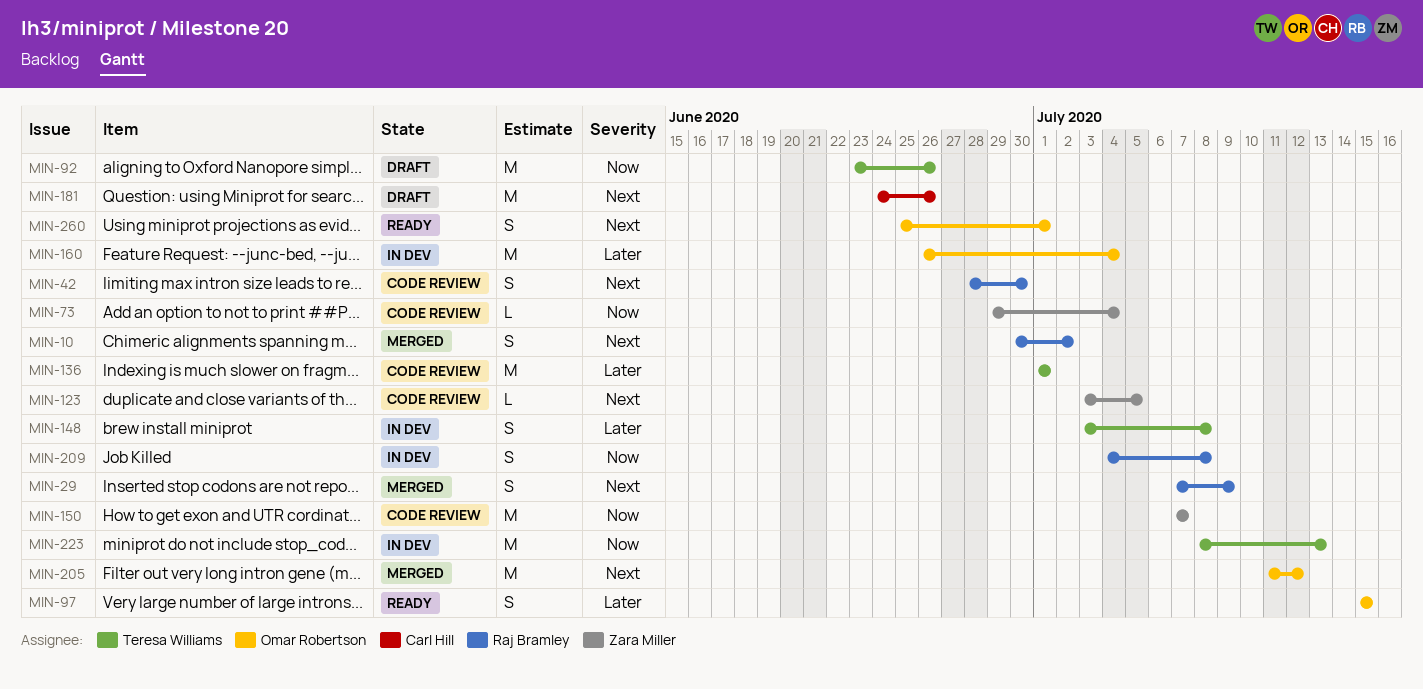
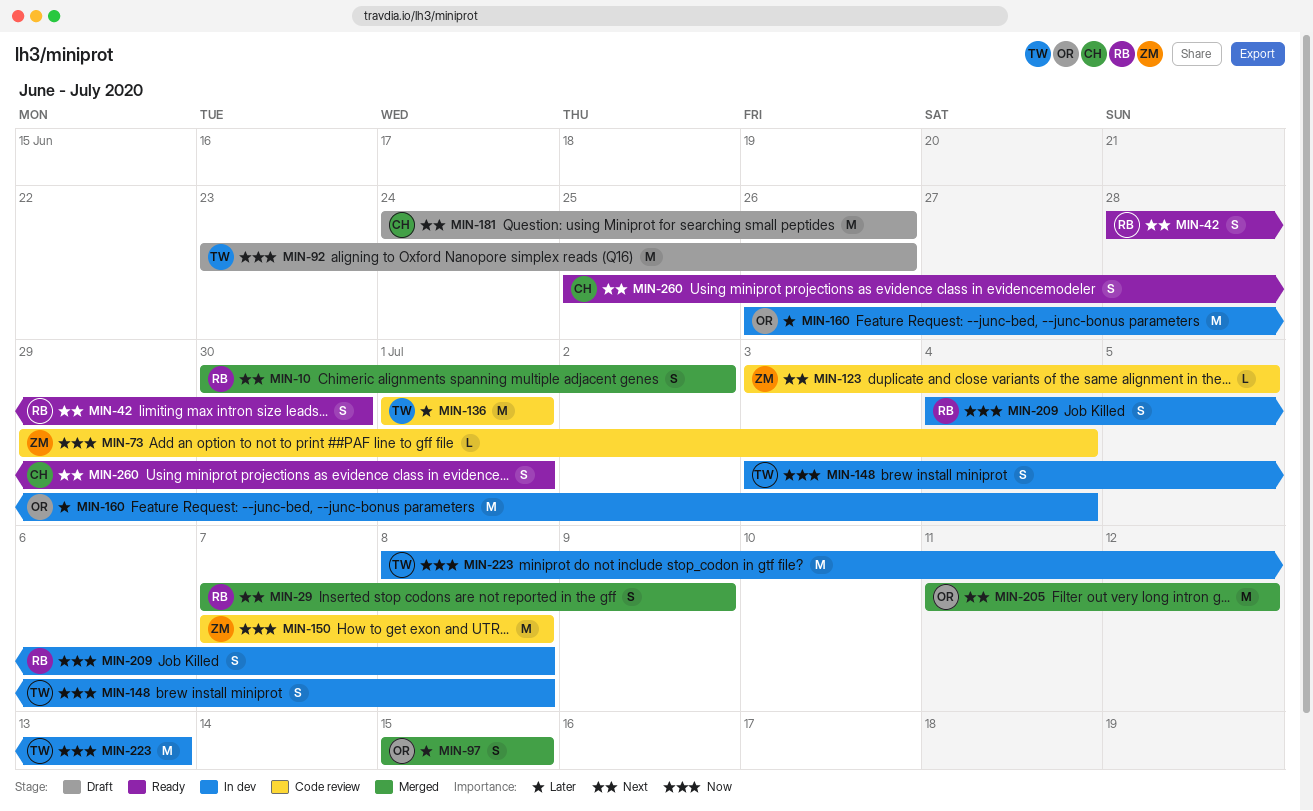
MIN-42, status: Code review -> Ready
MIN-97, status: Ready -> Merged
MIN-148, priority: Later -> Now
MIN-150, due: Jul 7 -> Jul 8
MIN-260, owner: Omar Robertson -> Carl Hill

